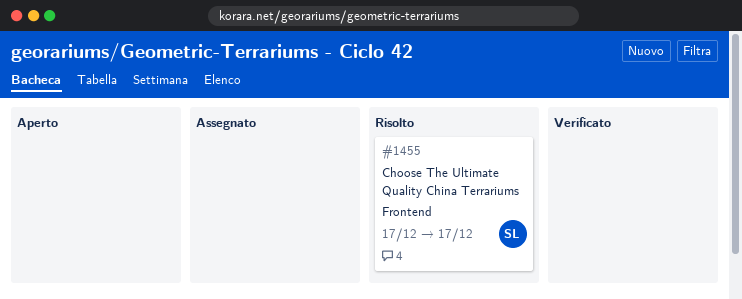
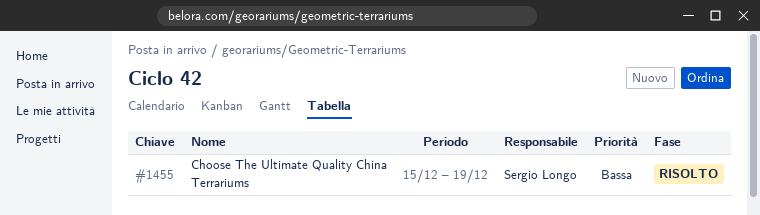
#1455, start: Dec 17 -> Dec 15
#1455, due: Dec 17 -> Dec 19

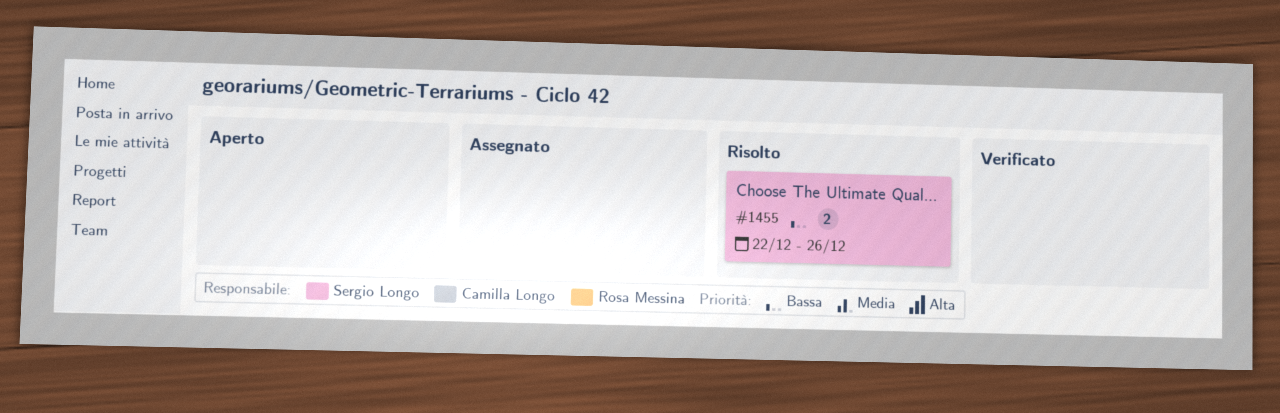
#1455, start: Dec 15 -> Dec 22
#1455, due: Dec 19 -> Dec 26

